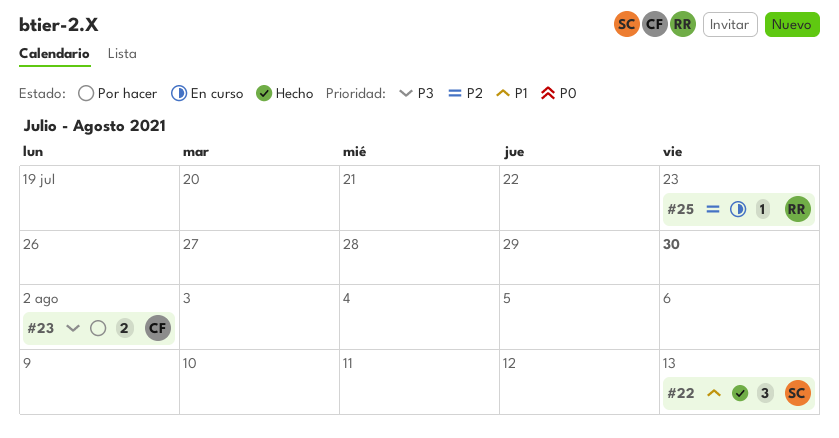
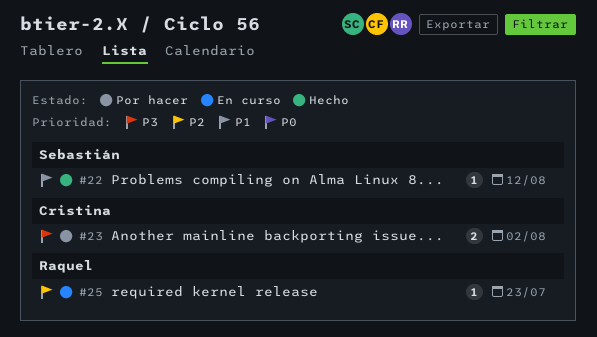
#22, estimate: 3 -> 1
#22, due: Aug 13 -> Aug 12

